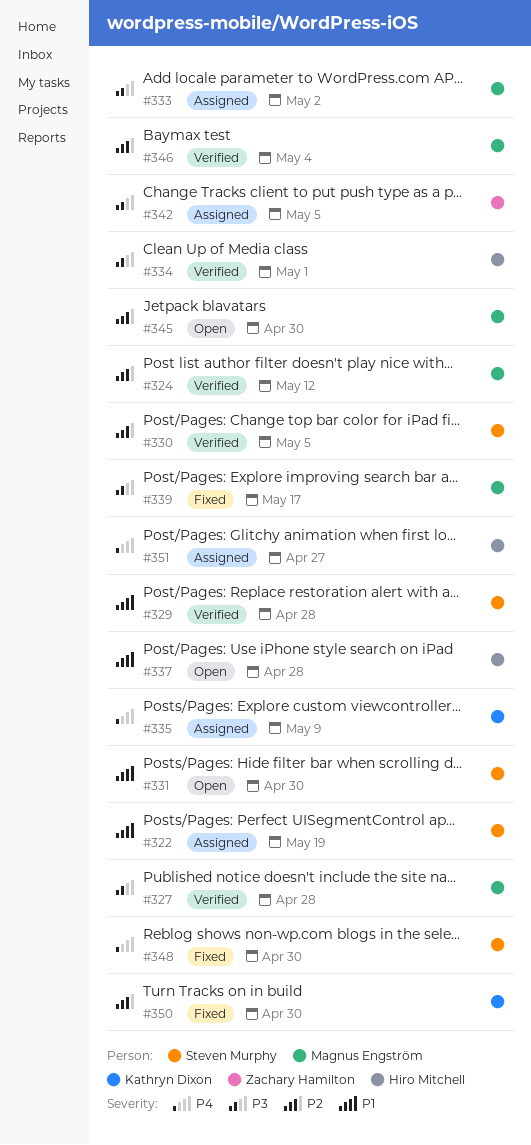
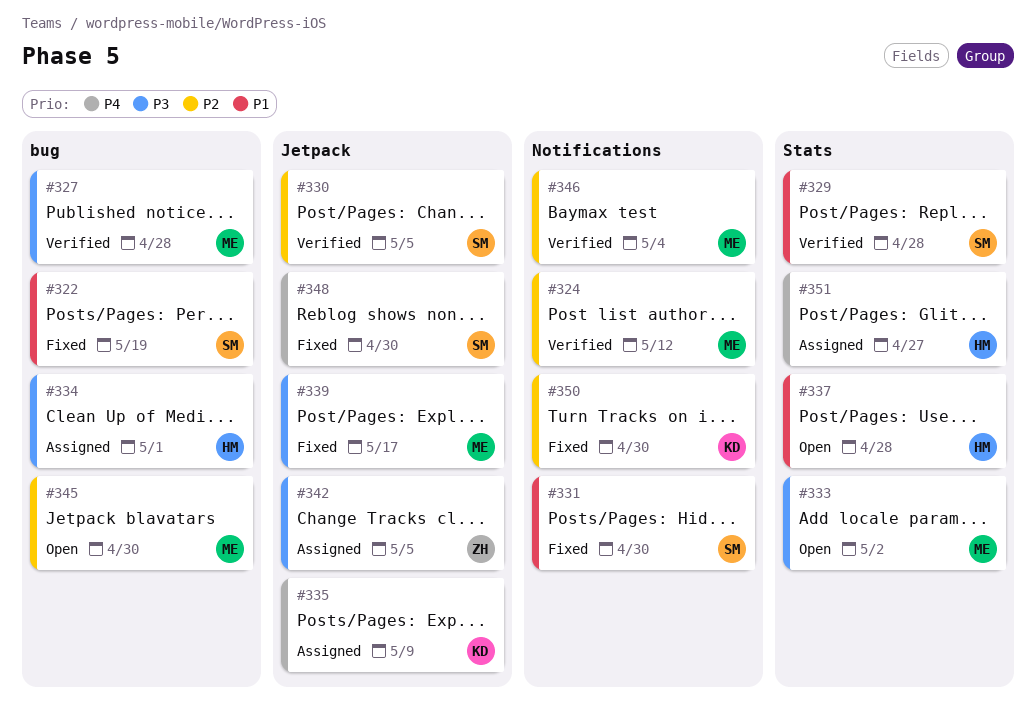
#322, status: Assigned -> Fixed
#331, status: Open -> Fixed
#333, status: Assigned -> Open
#334, status: Verified -> Assigned

